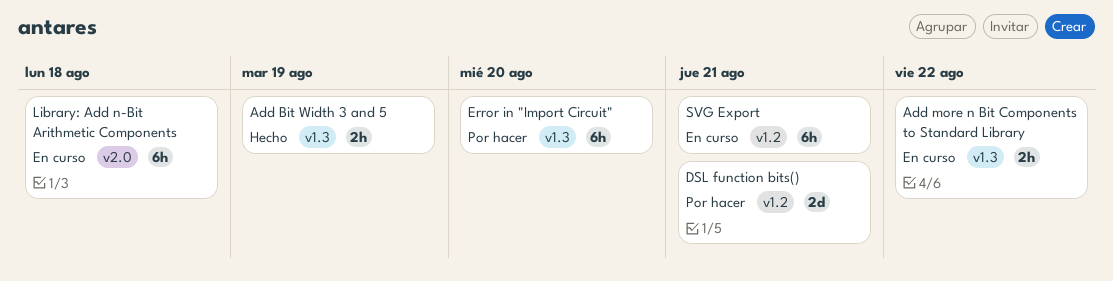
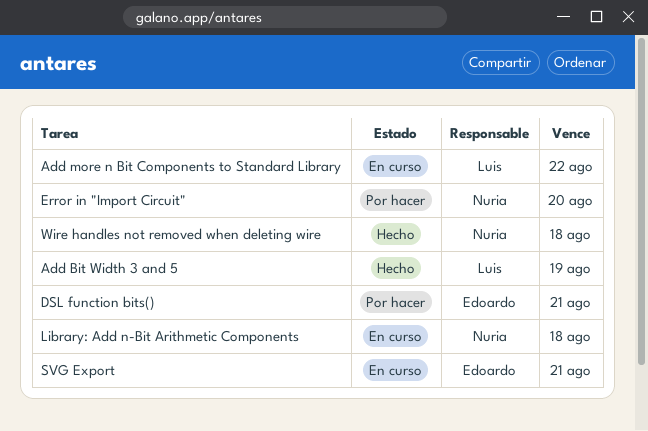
Wire handles not removed when deleting wire: none -> present

